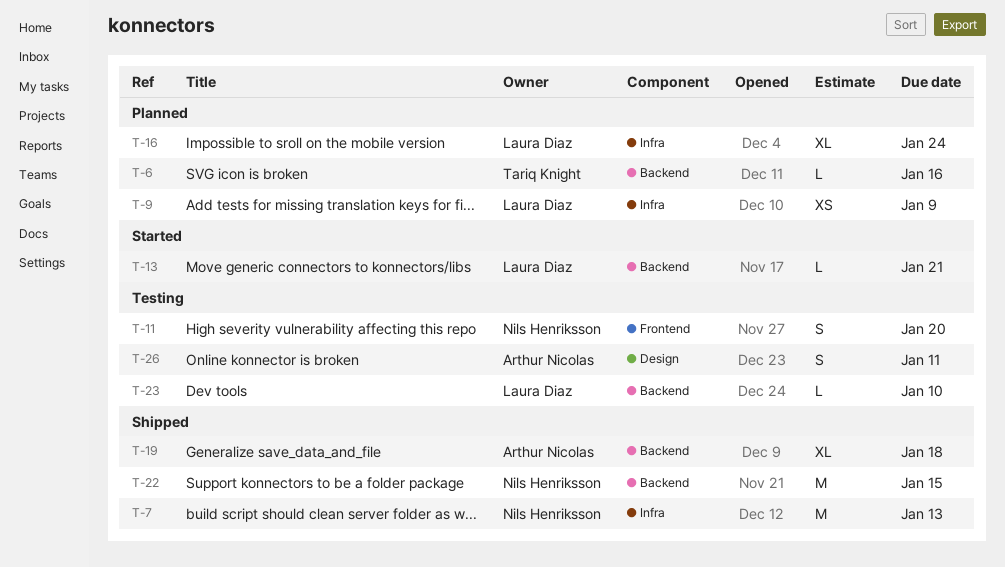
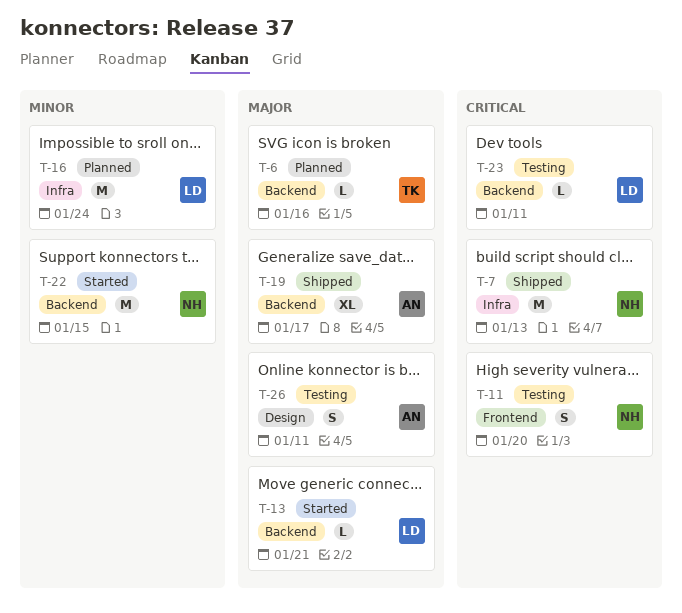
T-9: present -> none
T-16, estimate: XL -> M
T-19, due: Jan 18 -> Jan 17
T-22, status: Shipped -> Started
T-23, due: Jan 10 -> Jan 11

